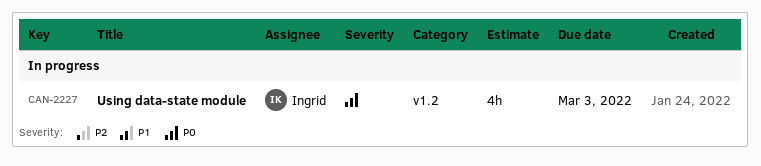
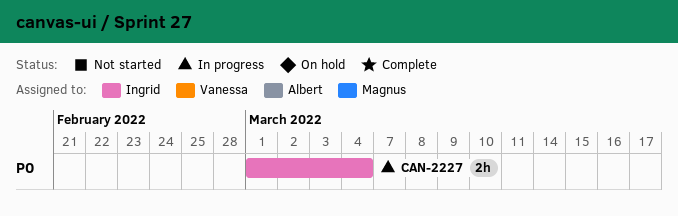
CAN-2227, estimate: 4h -> 2h
CAN-2227, due: Mar 3 -> Mar 4

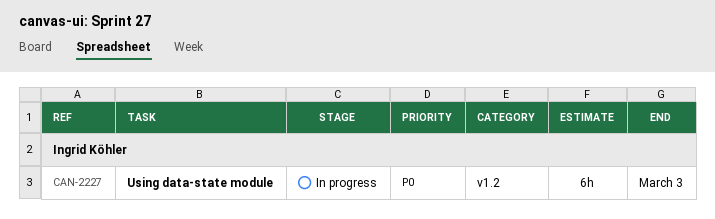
CAN-2227, estimate: 2h -> 6h
CAN-2227, due: Mar 4 -> Mar 3

